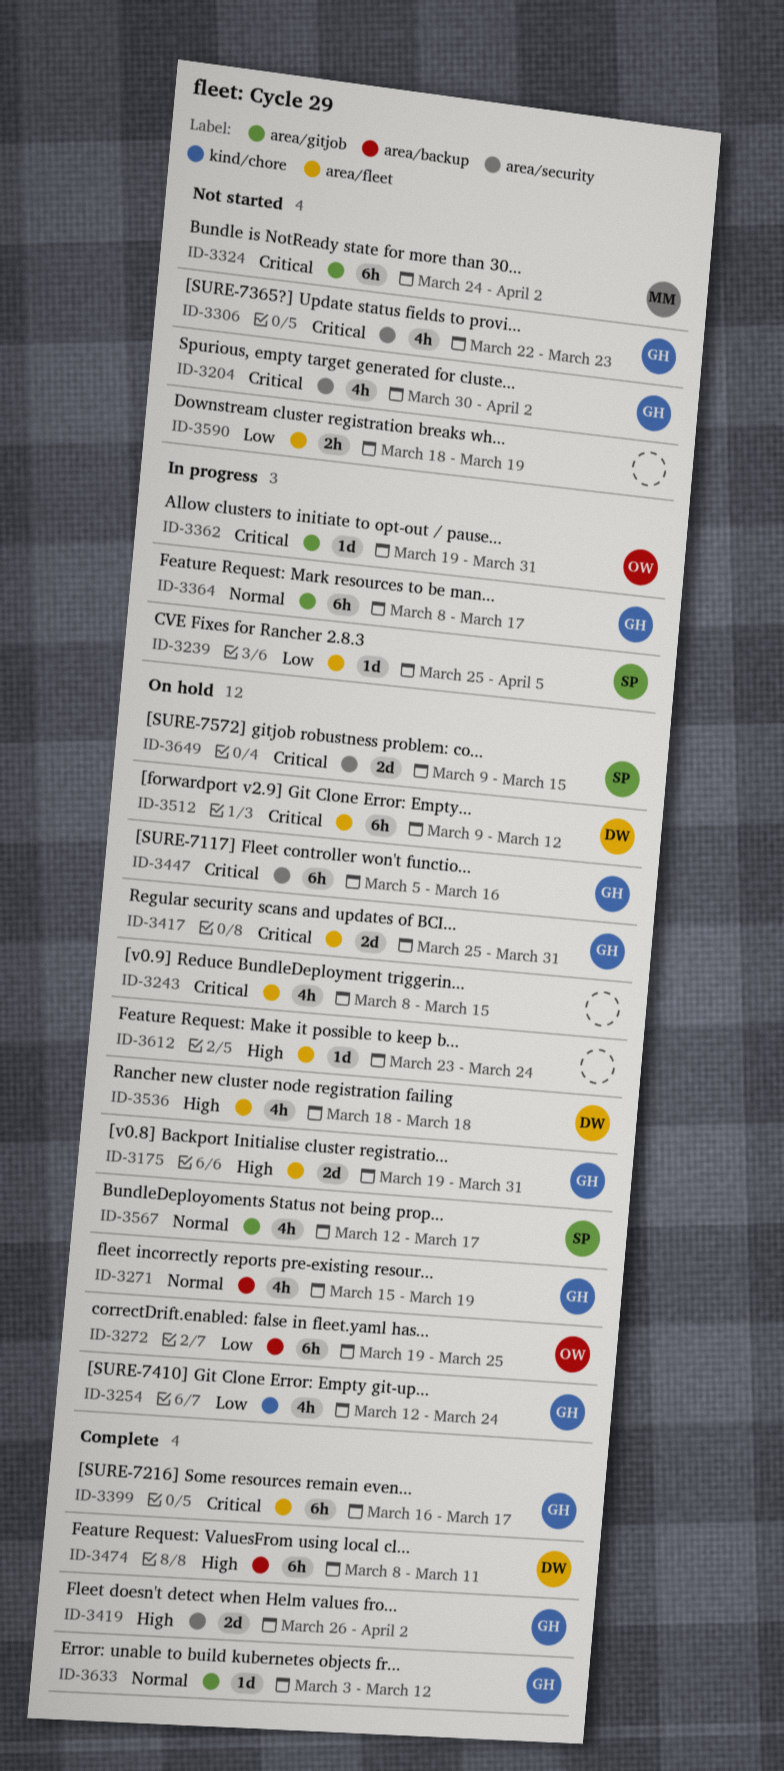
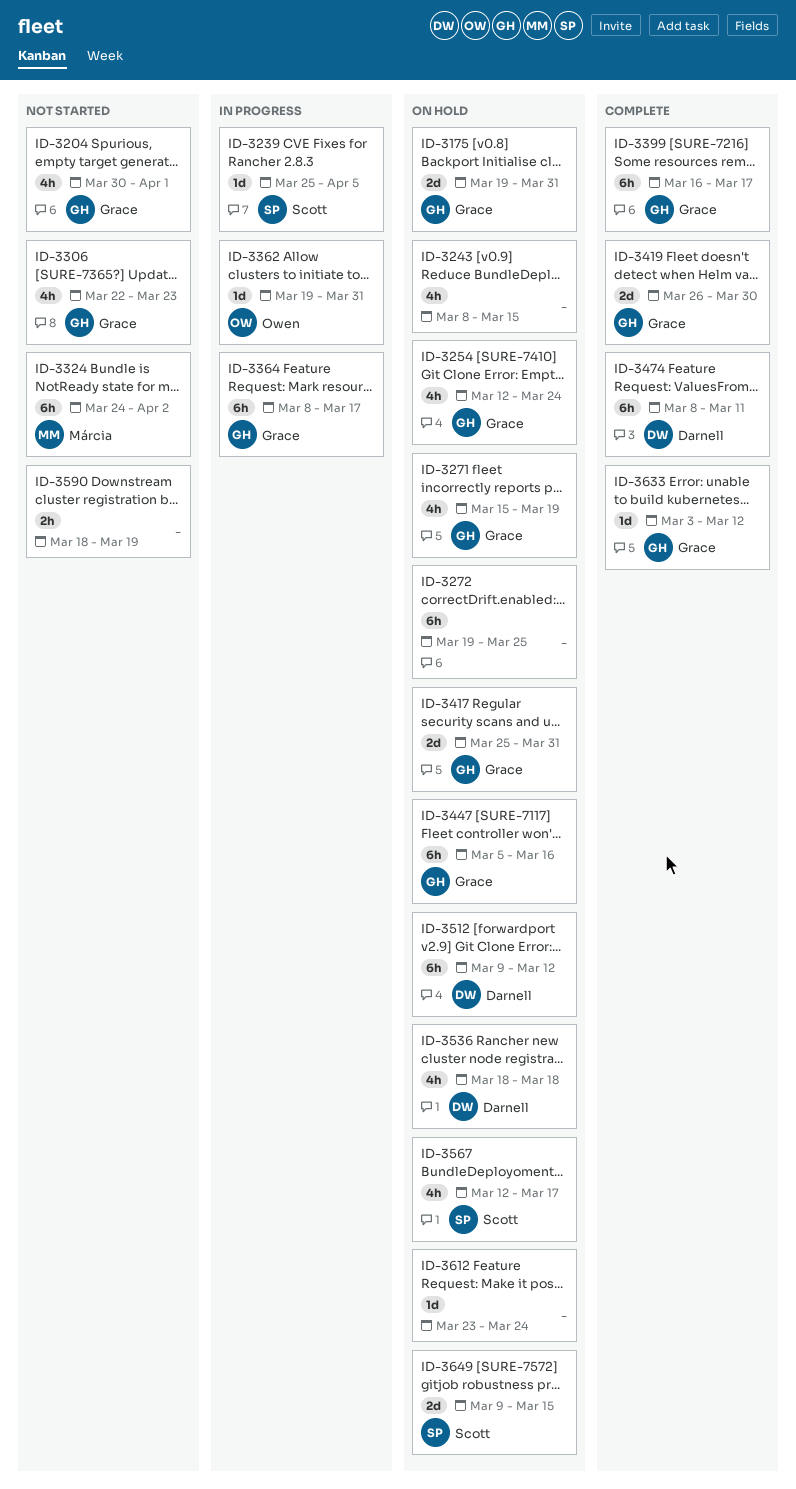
ID-3204, due: Apr 2 -> Apr 1
ID-3272, owner: Owen -> none
ID-3419, due: Apr 2 -> Mar 30

